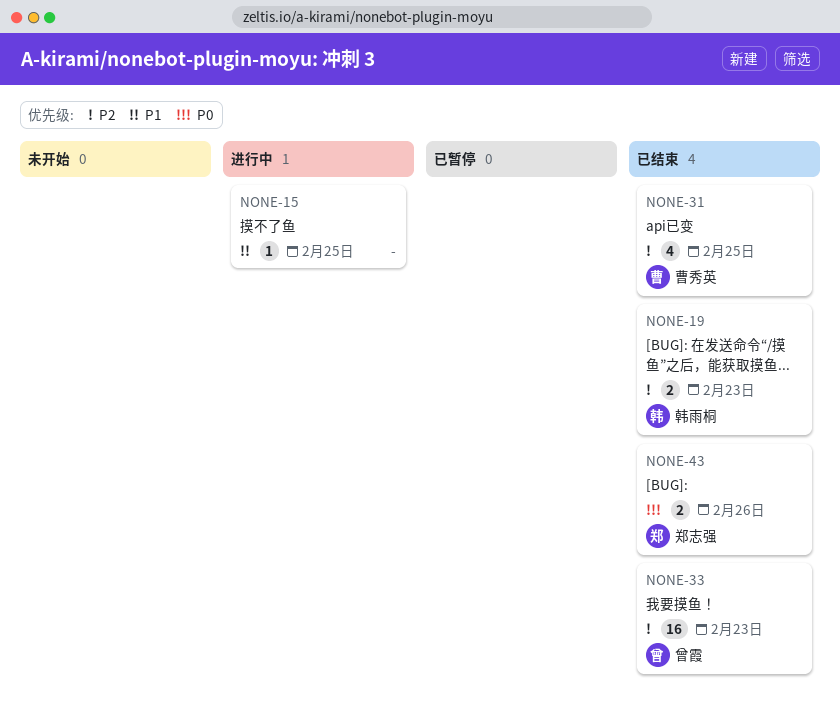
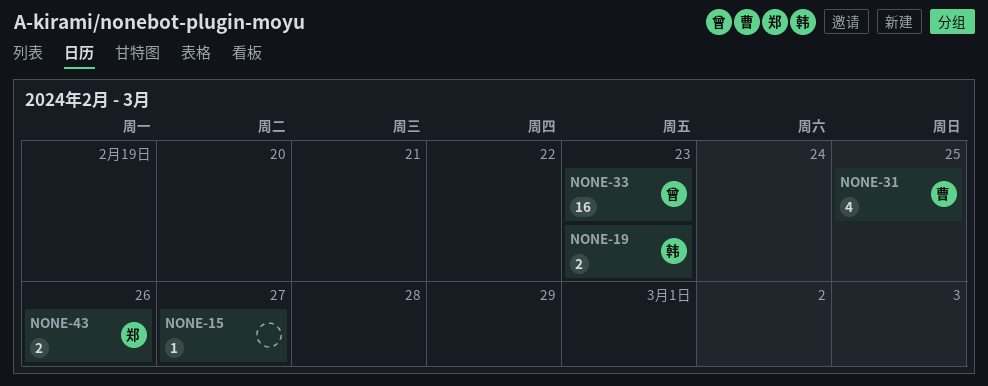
NONE-15, due: Feb 25 -> Feb 27

